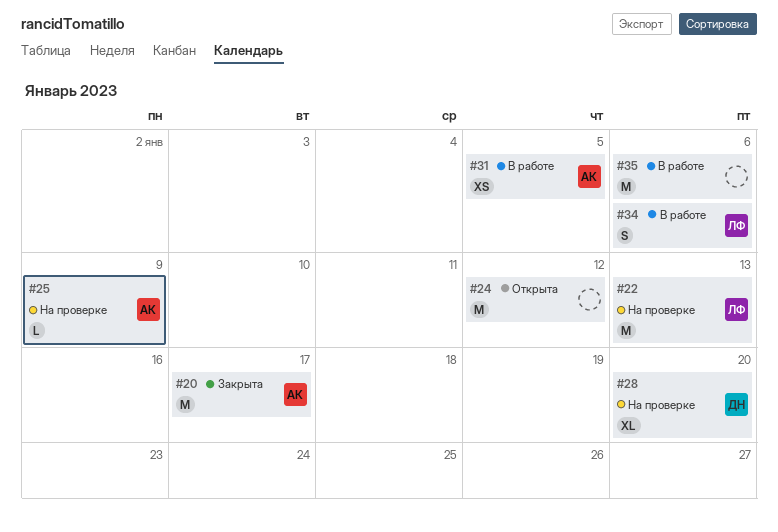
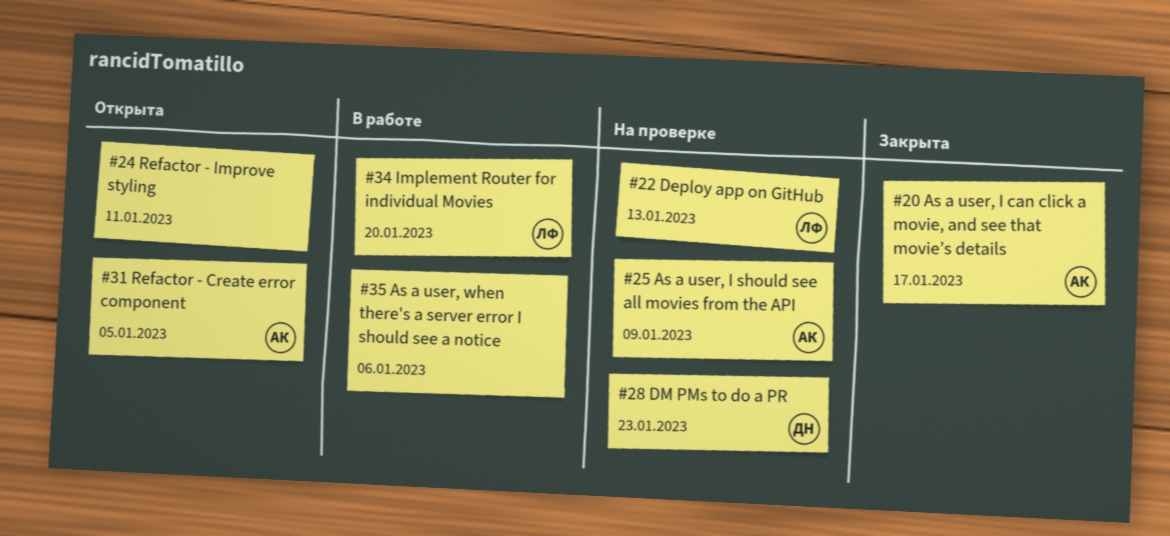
#24, due: Jan 12 -> Jan 11
#28, due: Jan 20 -> Jan 23
#31, status: В работе -> Открыта
#34, due: Jan 6 -> Jan 20

